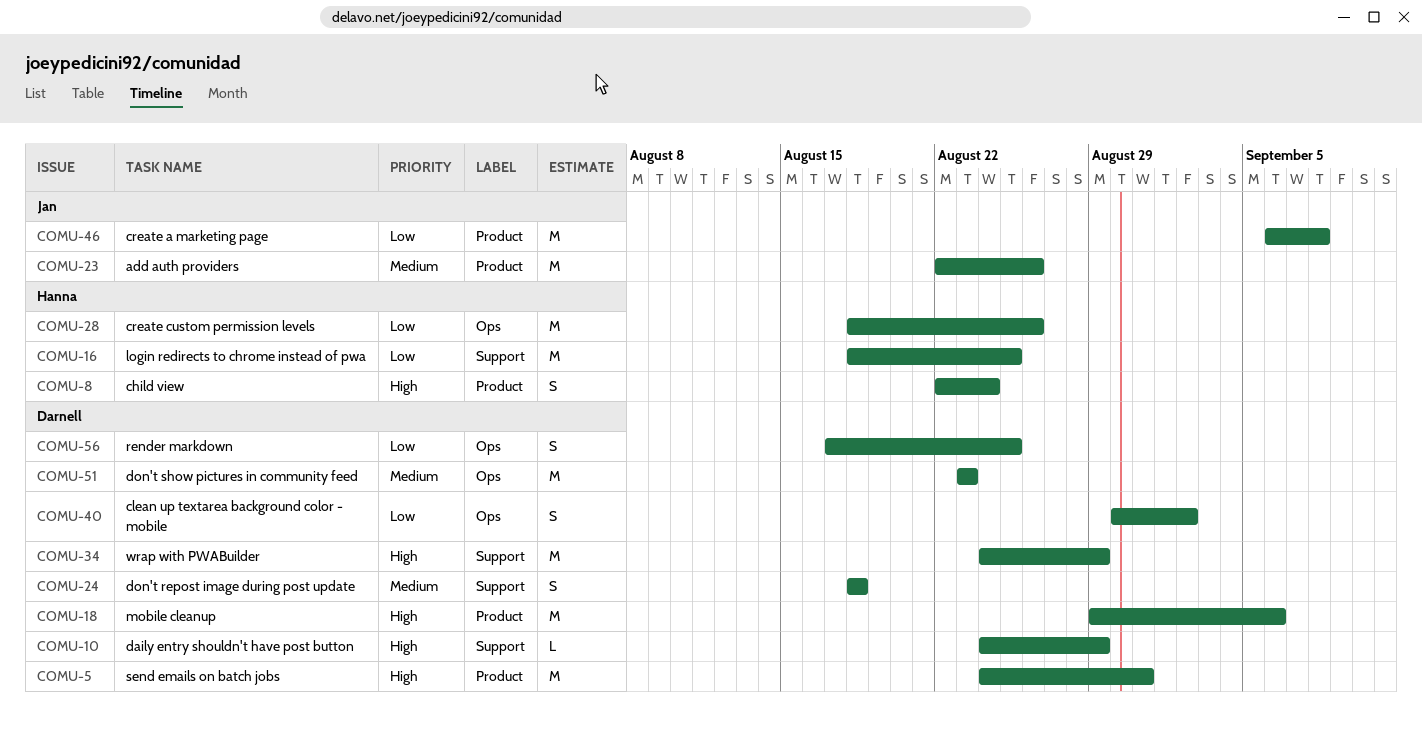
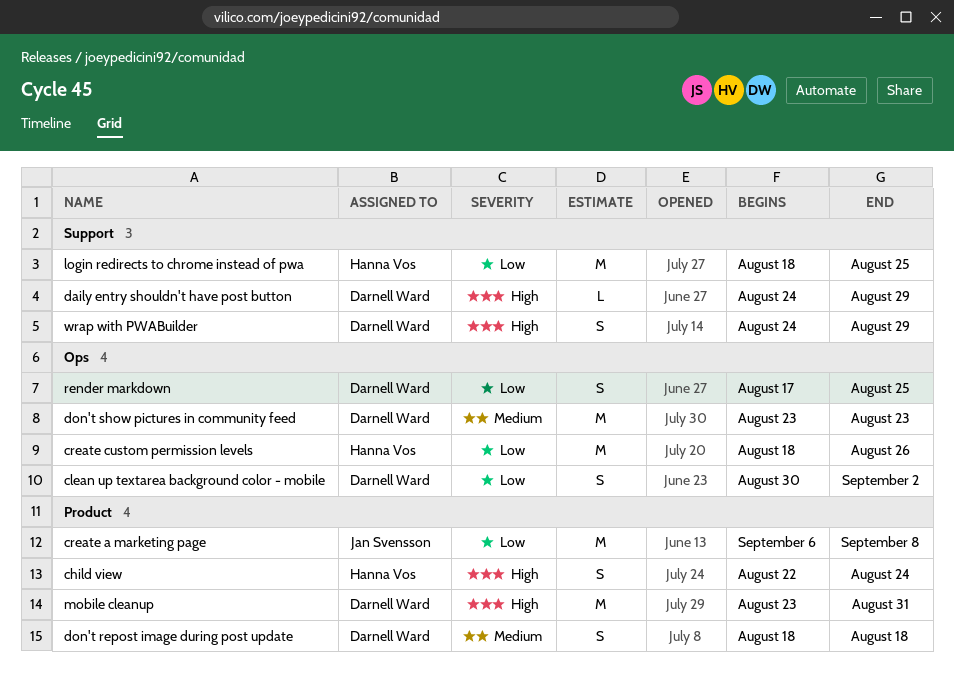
add auth providers: present -> none
don't repost image during post update, label: Support -> Product
mobile cleanup, start: Aug 29 -> Aug 23
mobile cleanup, due: Sep 6 -> Aug 31
send emails on batch jobs: present -> none
wrap with PWABuilder, estimate: M -> S

